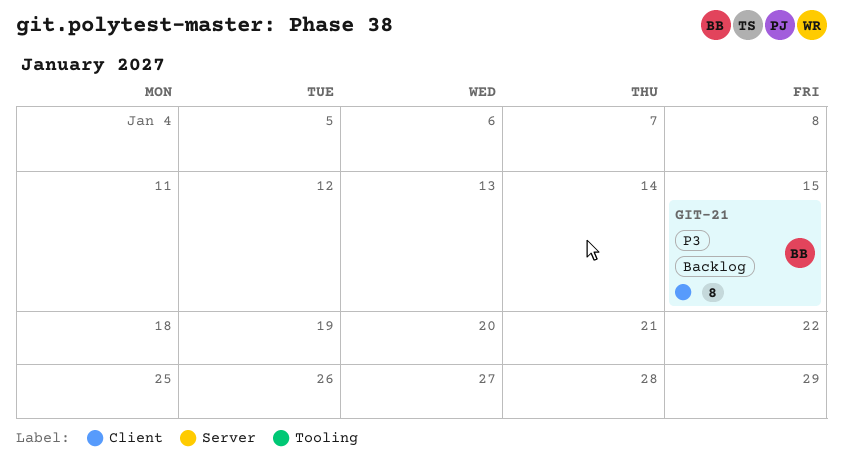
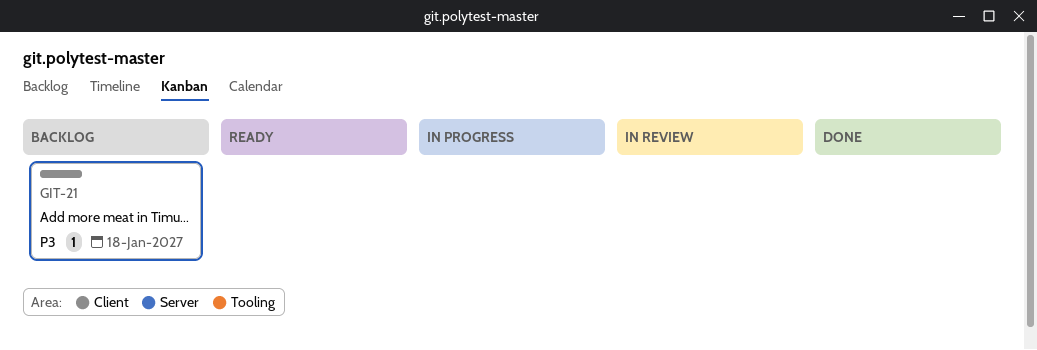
GIT-21, estimate: 8 -> 1
GIT-21, due: Jan 15 -> Jan 18

